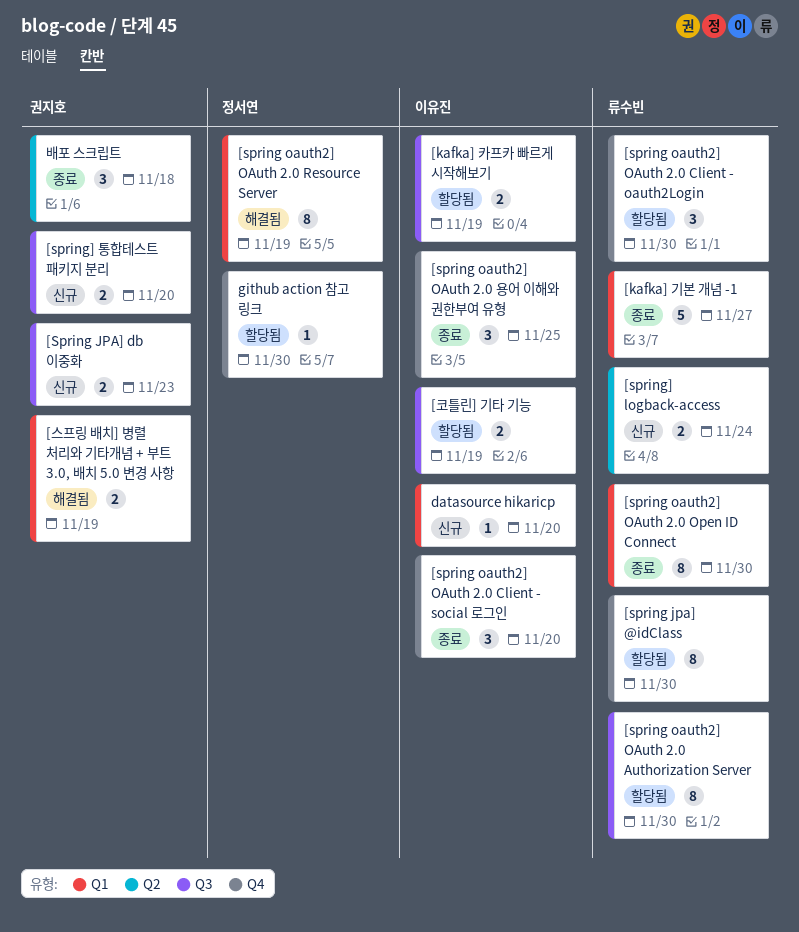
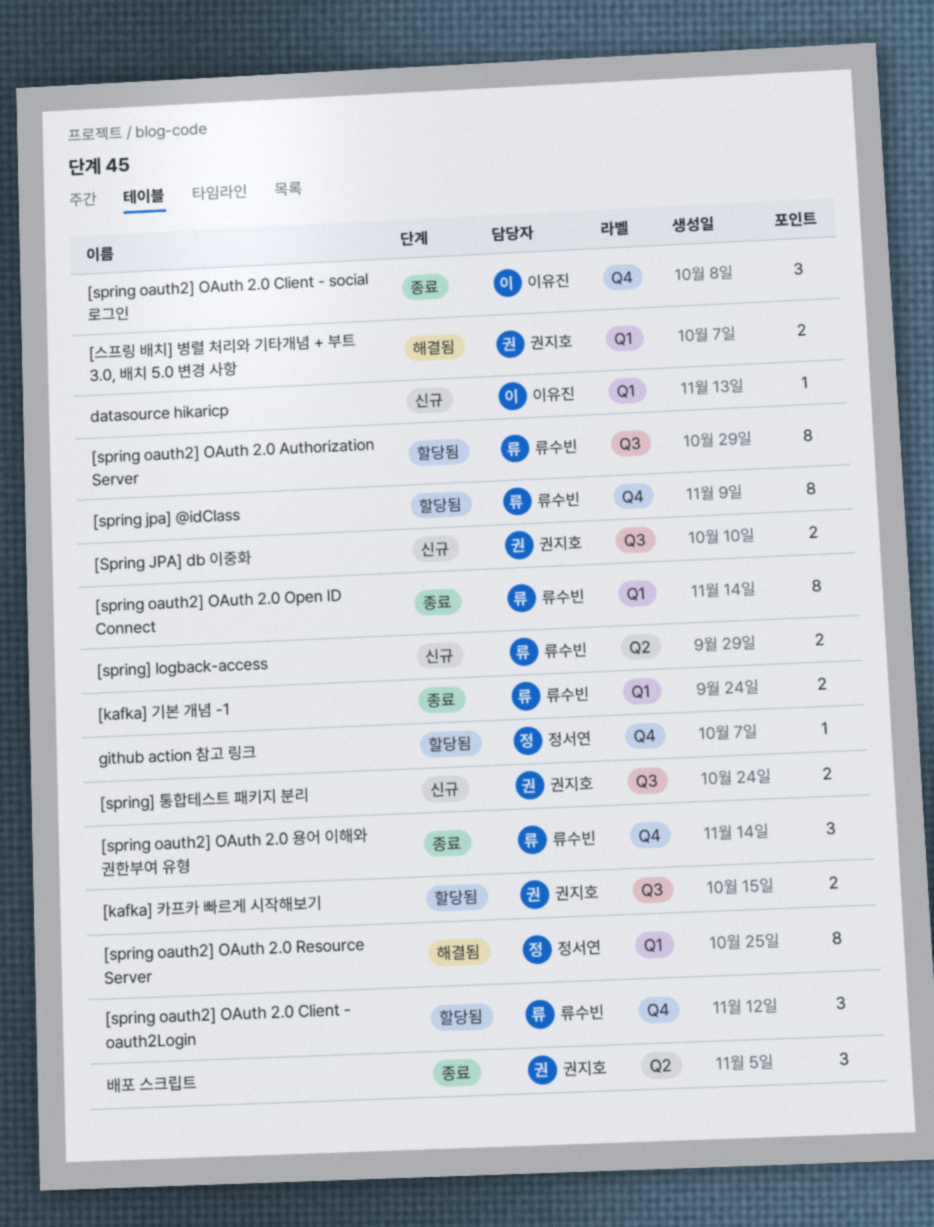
[kafka] 기본 개념 -1, estimate: 5 -> 2
[kafka] 카프카 빠르게 시작해보기, owner: 이유진 -> 권지호
[spring oauth2] OAuth 2.0 용어 이해와 권한부여 유형, owner: 이유진 -> 류수빈
[코틀린] 기타 기능: present -> none

